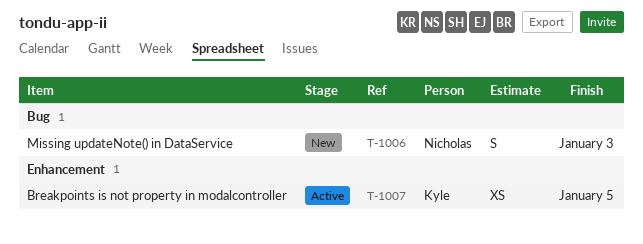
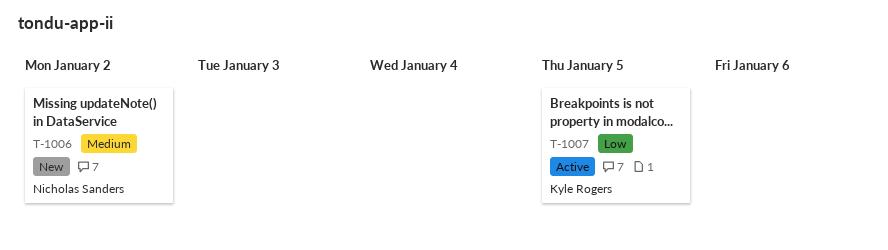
T-1006, due: Jan 3 -> Jan 2

